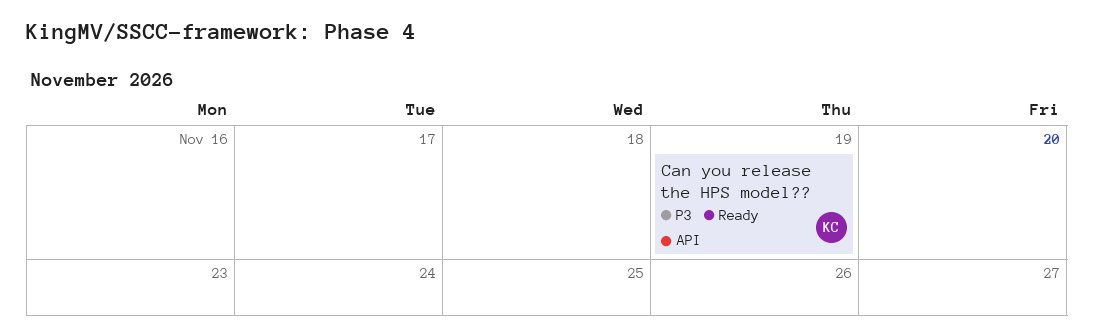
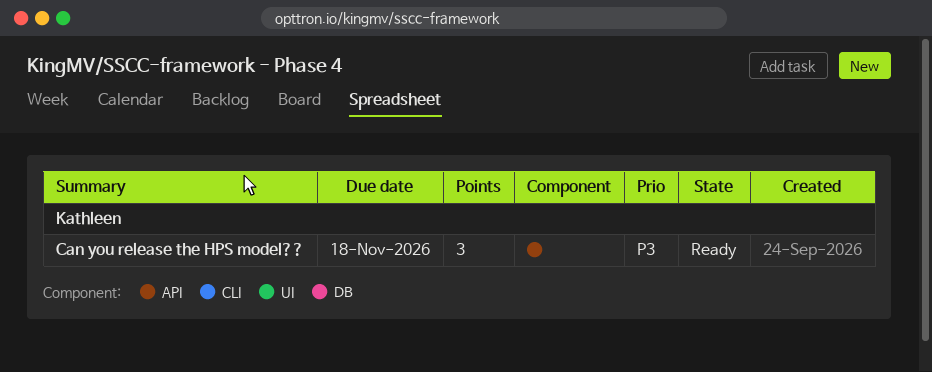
Can you release the HPS model??, due: Nov 19 -> Nov 18

